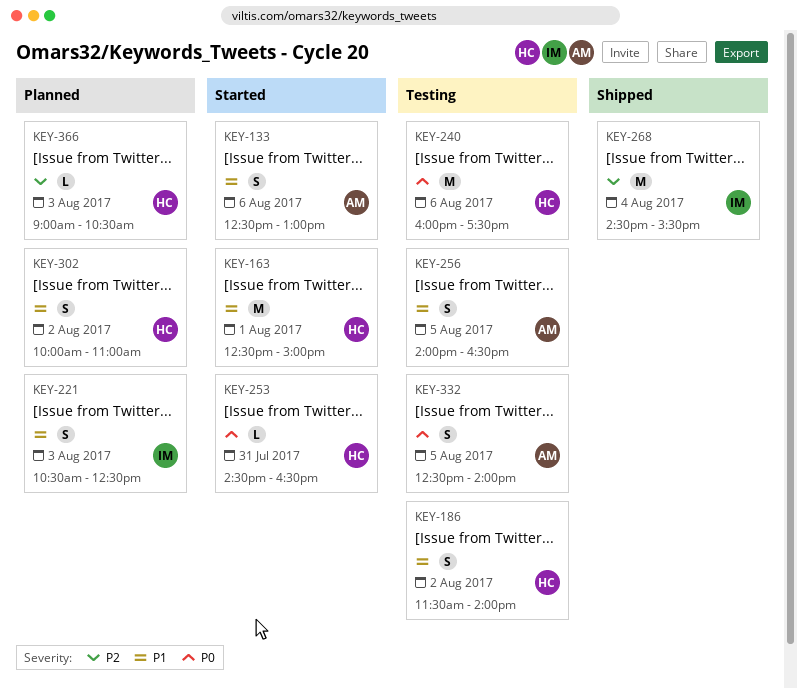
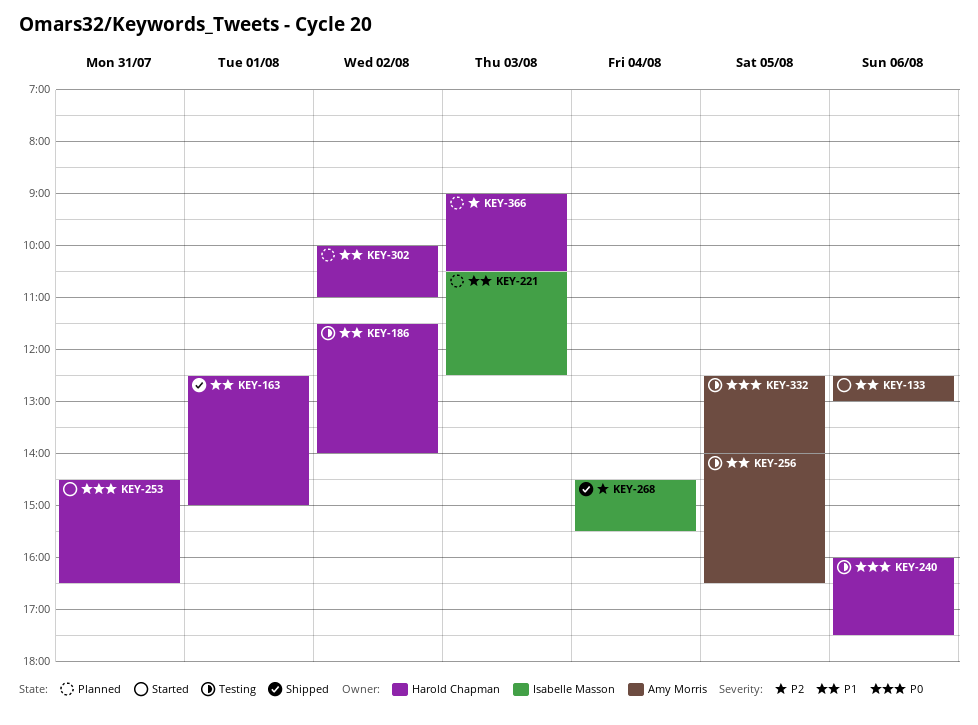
KEY-163, status: Started -> Shipped

